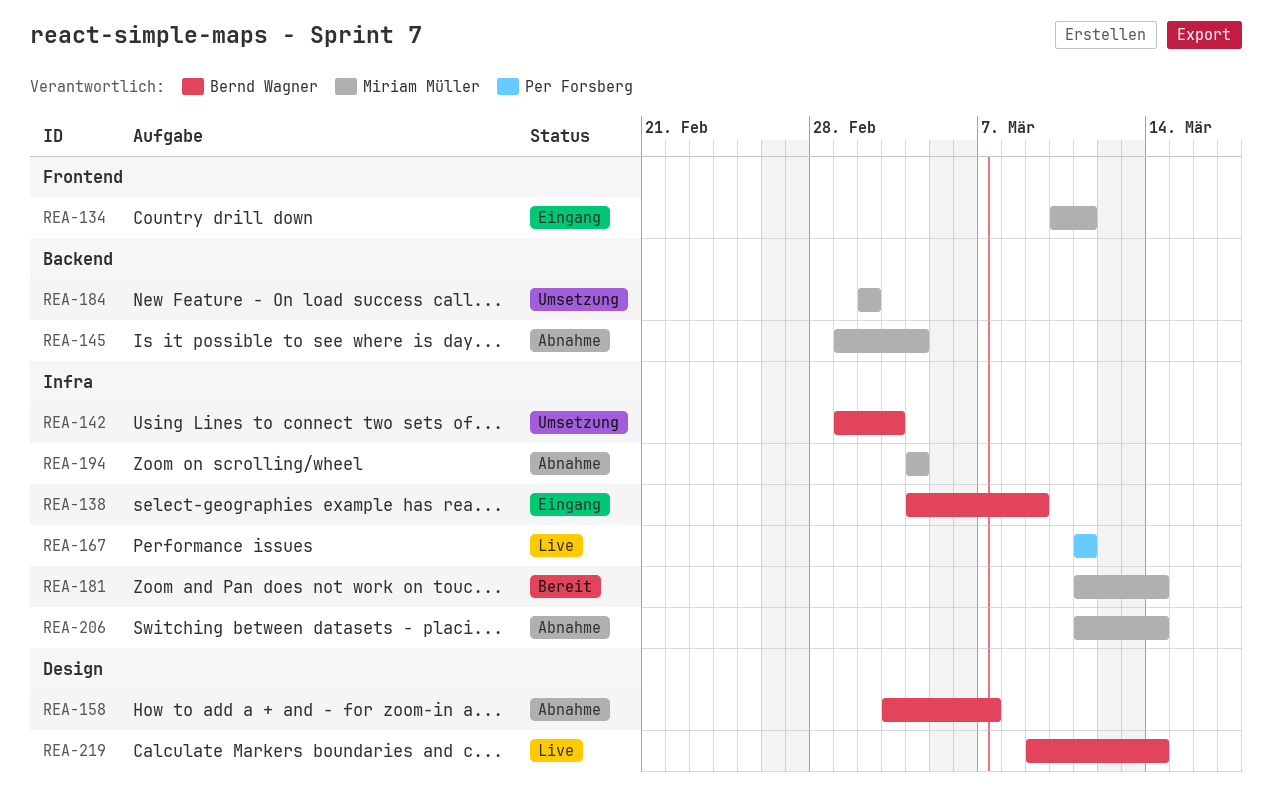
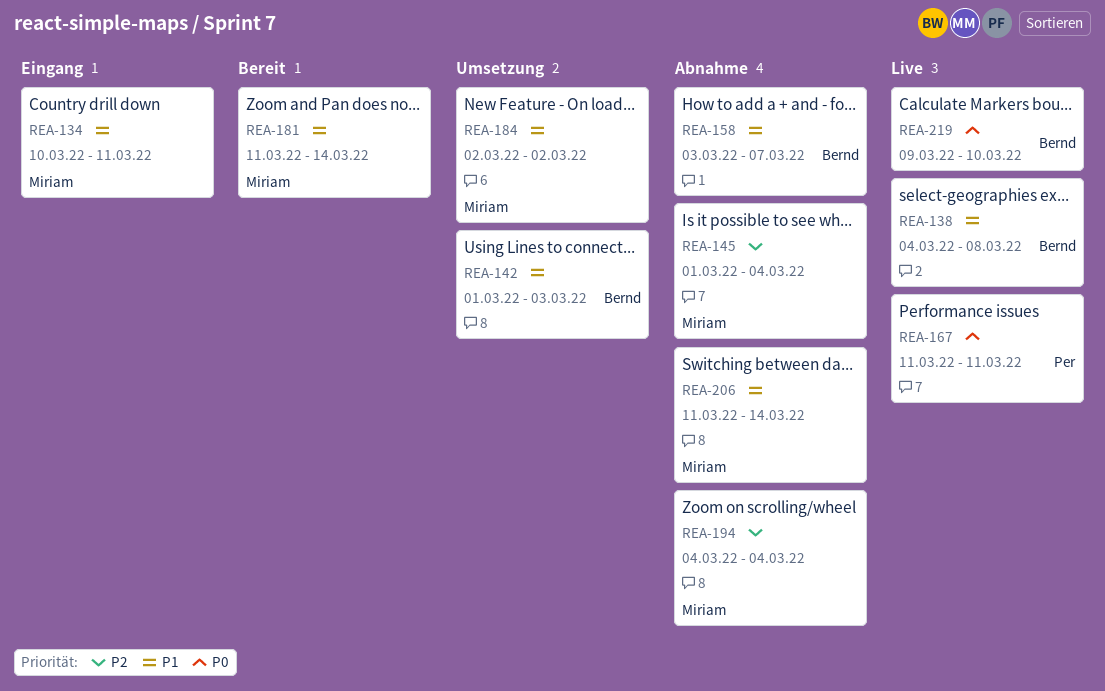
REA-138, status: Eingang -> Live
REA-138, due: Mar 9 -> Mar 8
REA-219, due: Mar 14 -> Mar 10

